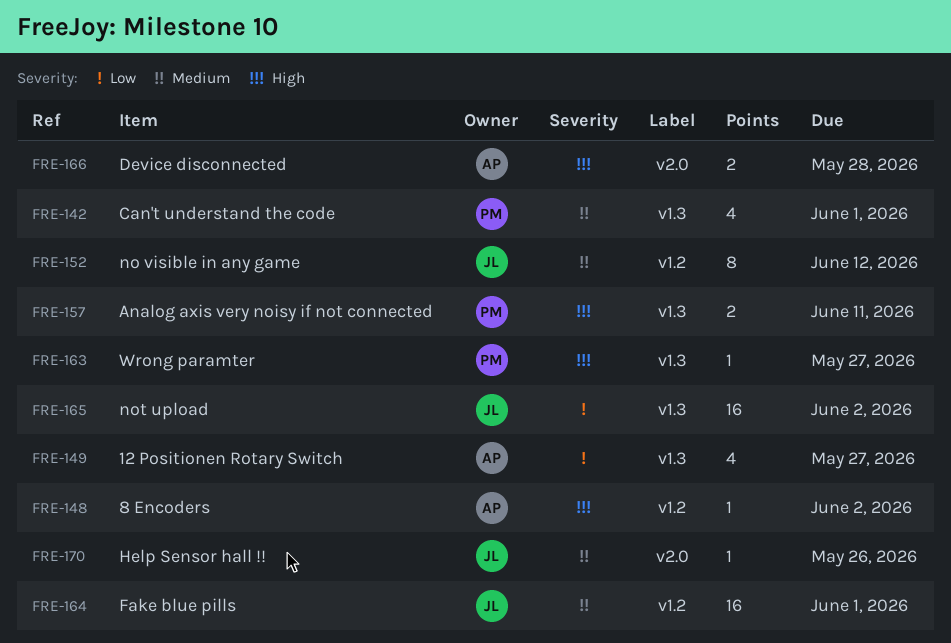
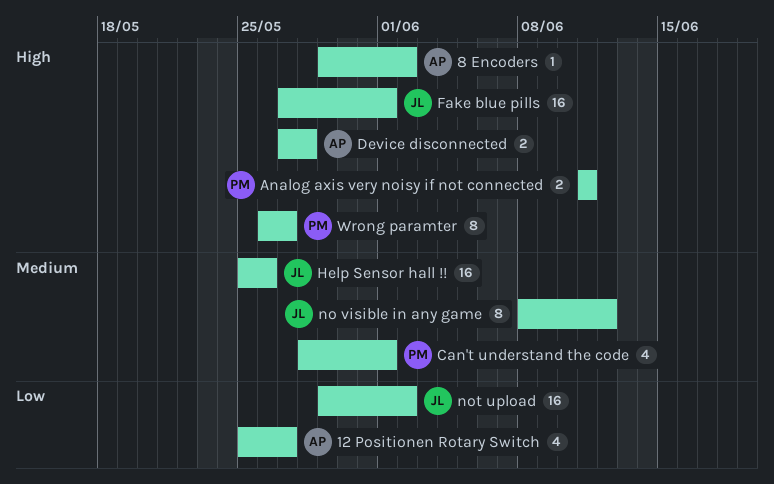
Fake blue pills, priority: Medium -> High
Help Sensor hall !!, estimate: 1 -> 16
Wrong paramter, estimate: 1 -> 8

